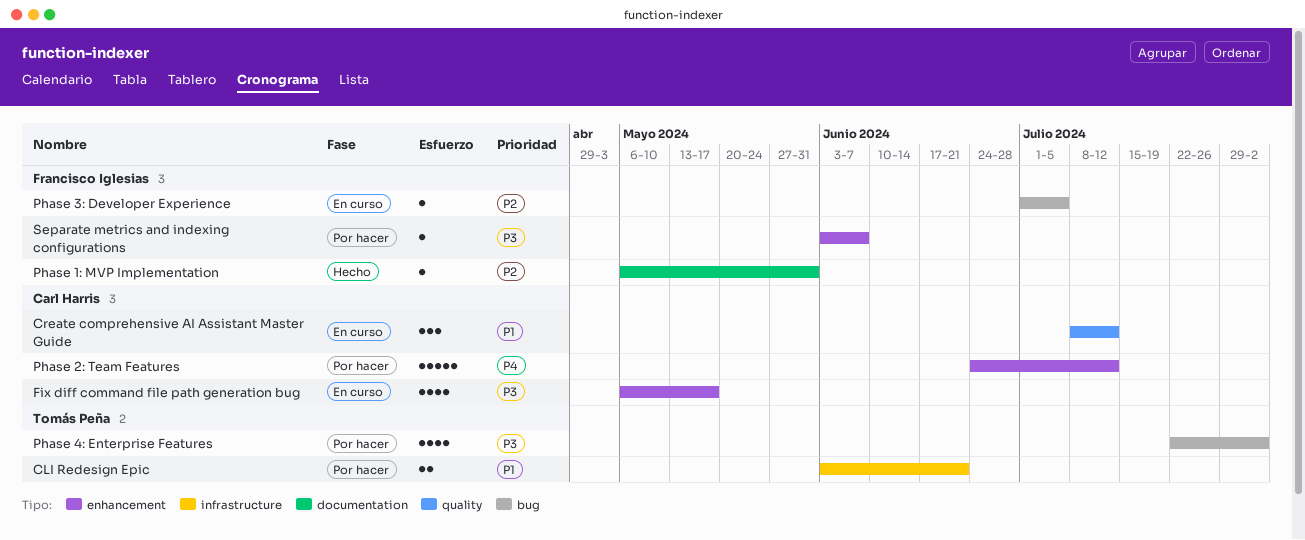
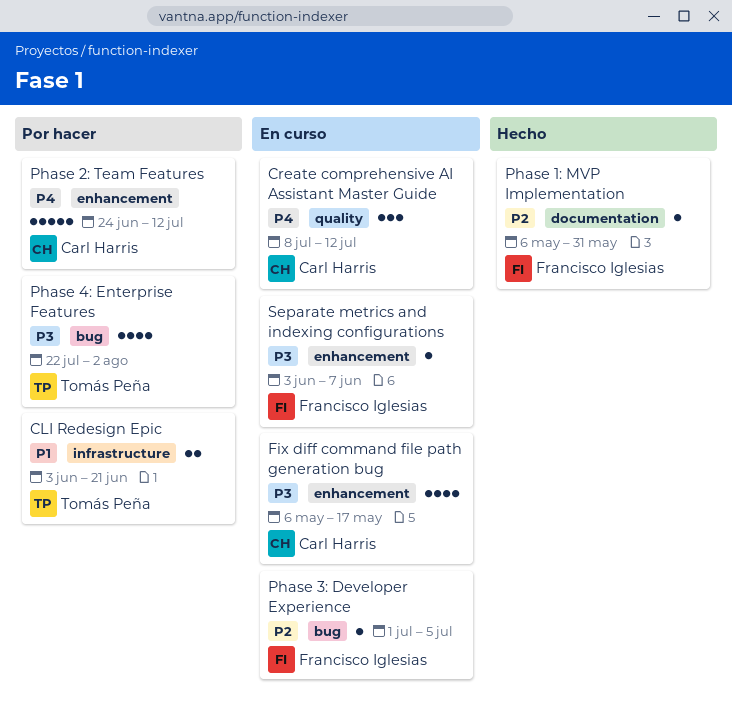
Create comprehensive AI Assistant Master Guide, priority: P1 -> P4
Separate metrics and indexing configurations, status: Por hacer -> En curso

